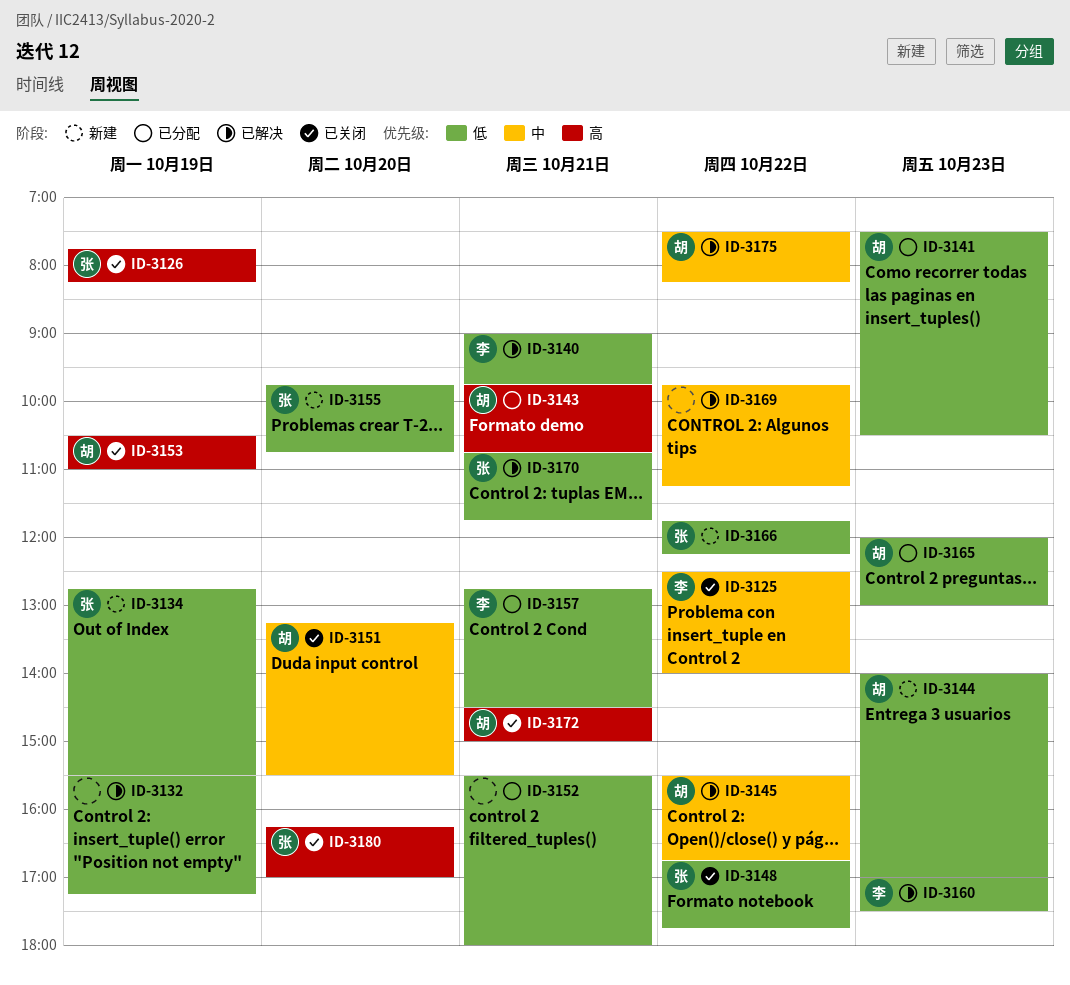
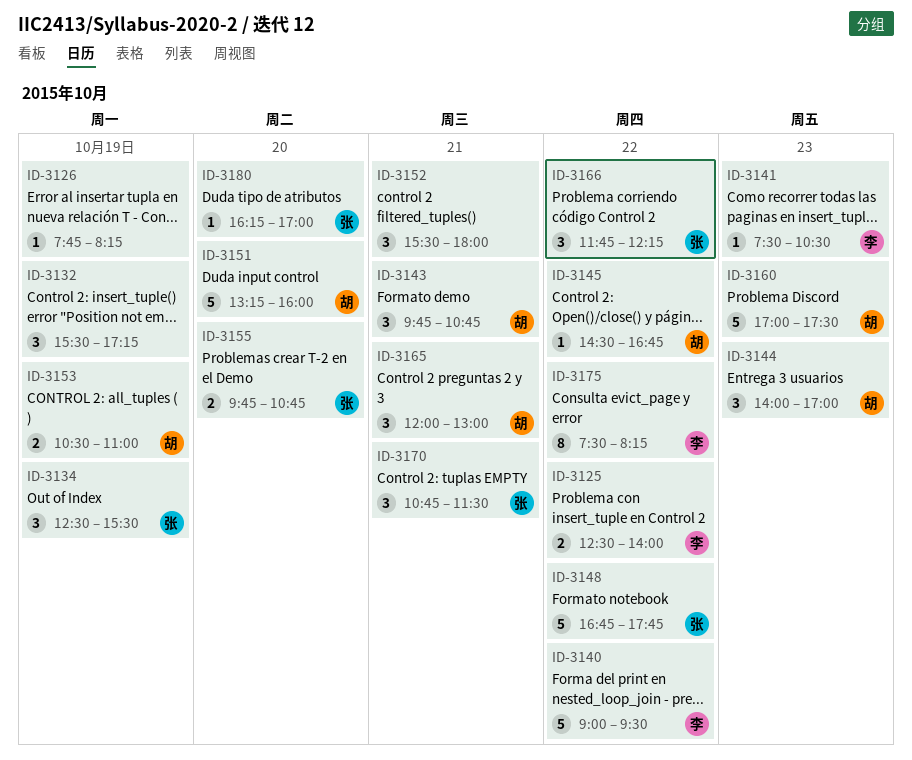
ID-3126, owner: 张 -> none
ID-3134, begins: 12:45 -> 12:30
ID-3140, day: Oct 21 -> Oct 22
ID-3140, ends: 09:45 -> 09:30
ID-3141, owner: 胡 -> 李
ID-3145, begins: 15:30 -> 14:30
ID-3151, ends: 15:30 -> 16:00
ID-3157: present -> none
ID-3160, owner: 李 -> 胡
ID-3165, day: Oct 23 -> Oct 21
ID-3169: present -> none
ID-3170, ends: 11:45 -> 11:30
ID-3172: present -> none
ID-3175, owner: 胡 -> 李

